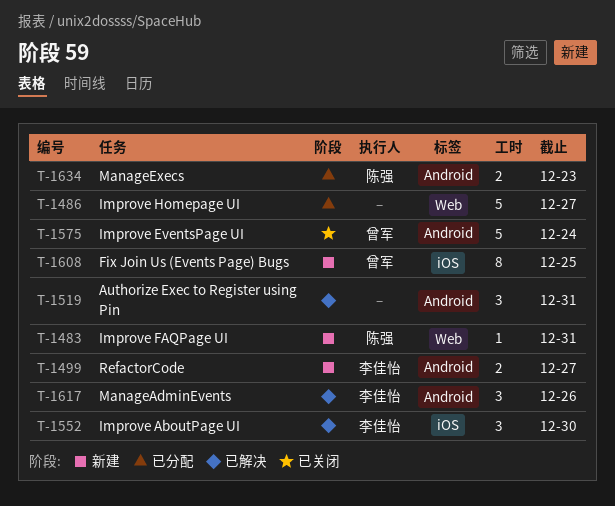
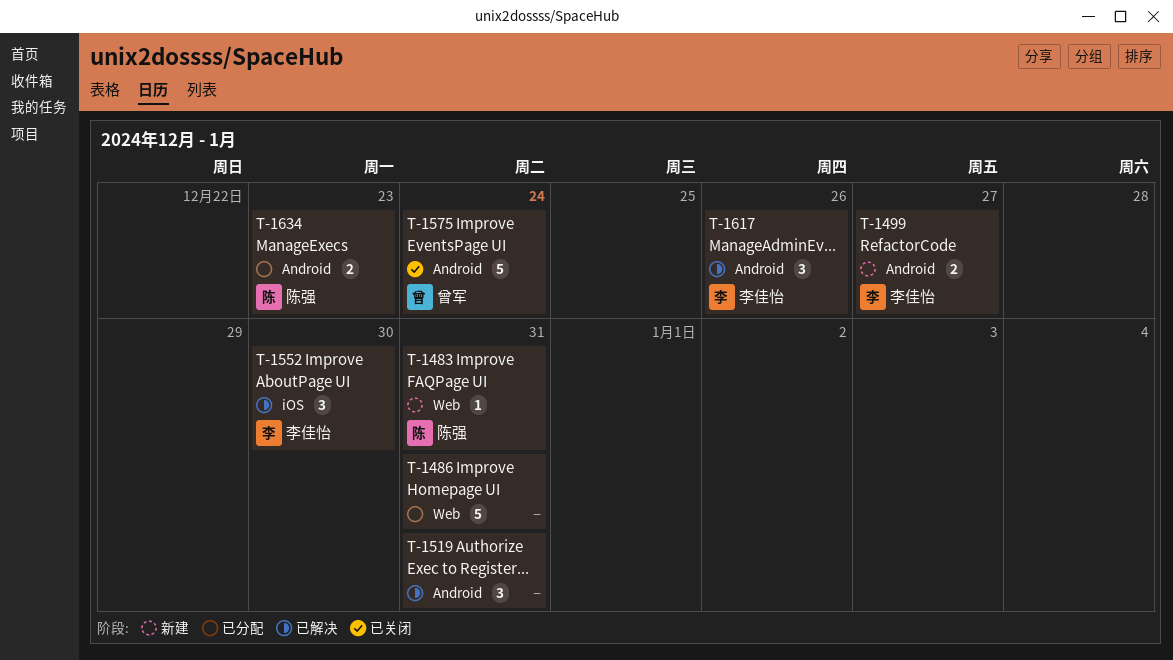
T-1486, due: Dec 27 -> Dec 31
T-1608: present -> none

